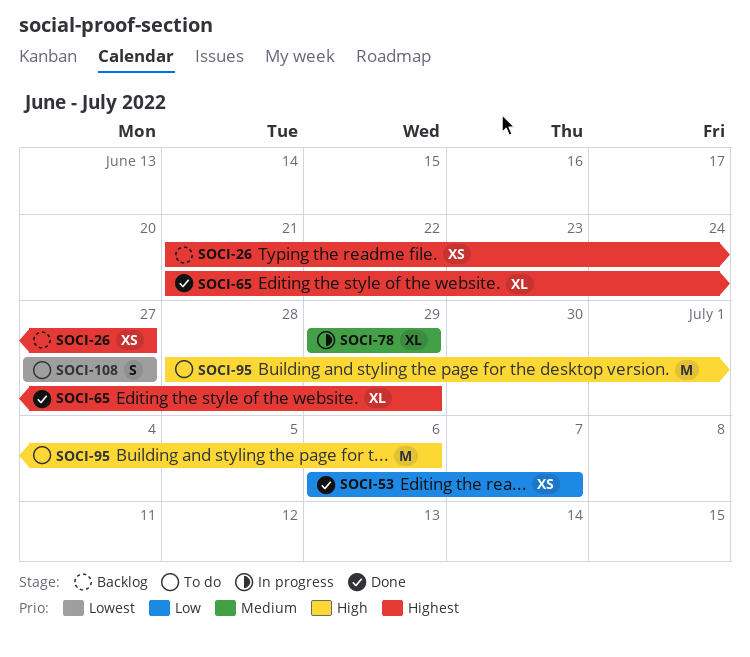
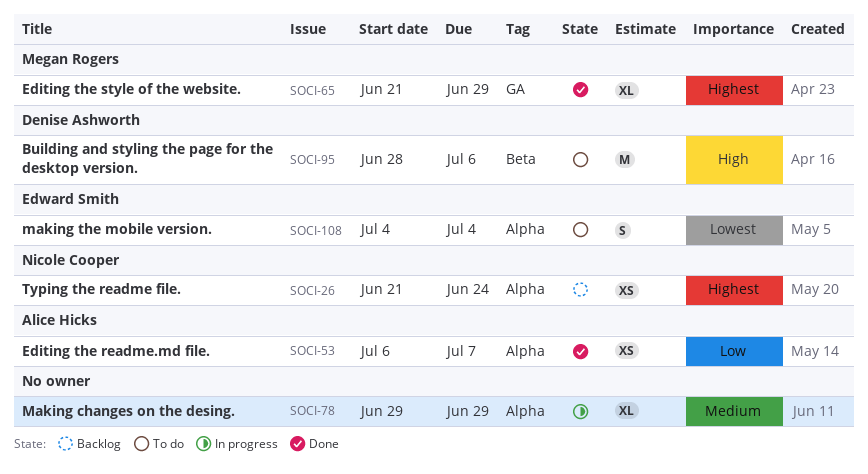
SOCI-26, due: Jun 27 -> Jun 24
SOCI-108, start: Jun 27 -> Jul 4
SOCI-108, due: Jun 27 -> Jul 4

